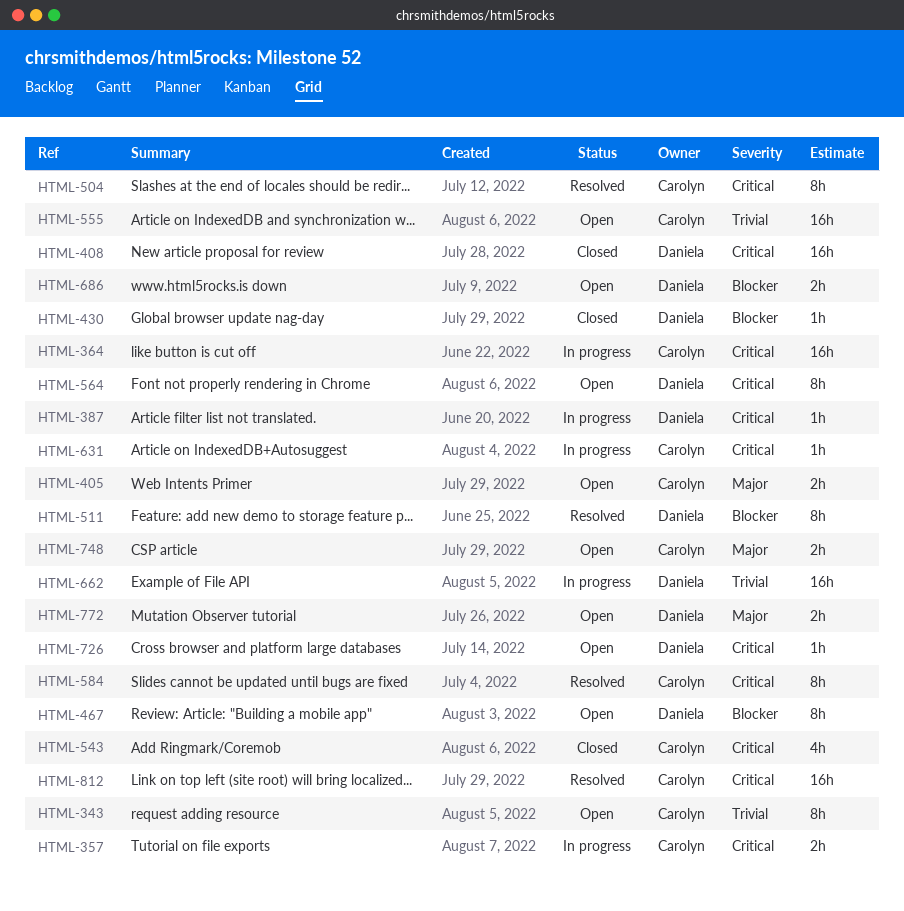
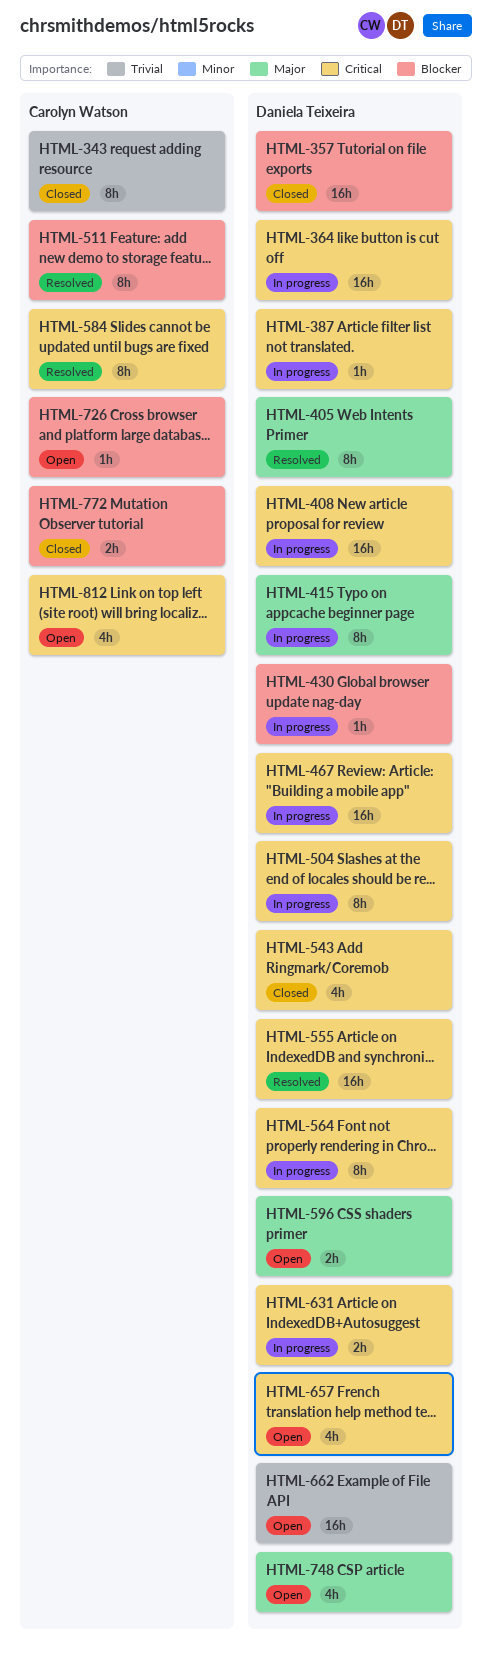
HTML-343, status: Open -> Closed
HTML-357, status: In progress -> Closed
HTML-357, owner: Carolyn Watson -> Daniela Teixeira
HTML-357, priority: Critical -> Blocker
HTML-357, estimate: 2h -> 16h
HTML-364, owner: Carolyn Watson -> Daniela Teixeira
HTML-405, status: Open -> Resolved
HTML-405, owner: Carolyn Watson -> Daniela Teixeira
HTML-405, estimate: 2h -> 8h
HTML-408, status: Closed -> In progress
HTML-415: none -> present
HTML-430, status: Closed -> In progress
HTML-467, status: Open -> In progress
HTML-467, priority: Blocker -> Critical
HTML-467, estimate: 8h -> 16h
HTML-504, status: Resolved -> In progress
HTML-504, owner: Carolyn Watson -> Daniela Teixeira
HTML-511, owner: Daniela Teixeira -> Carolyn Watson
HTML-543, owner: Carolyn Watson -> Daniela Teixeira
HTML-555, status: Open -> Resolved
HTML-555, owner: Carolyn Watson -> Daniela Teixeira
HTML-555, priority: Trivial -> Critical
HTML-564, status: Open -> In progress
HTML-596: none -> present
HTML-631, owner: Carolyn Watson -> Daniela Teixeira
HTML-631, estimate: 1h -> 2h
HTML-657: none -> present
HTML-662, status: In progress -> Open
HTML-686: present -> none
HTML-726, owner: Daniela Teixeira -> Carolyn Watson
HTML-726, priority: Critical -> Blocker
HTML-748, owner: Carolyn Watson -> Daniela Teixeira
HTML-748, estimate: 2h -> 4h
HTML-772, status: Open -> Closed
HTML-772, owner: Daniela Teixeira -> Carolyn Watson
HTML-772, priority: Major -> Blocker
HTML-812, status: Resolved -> Open
HTML-812, estimate: 16h -> 4h

